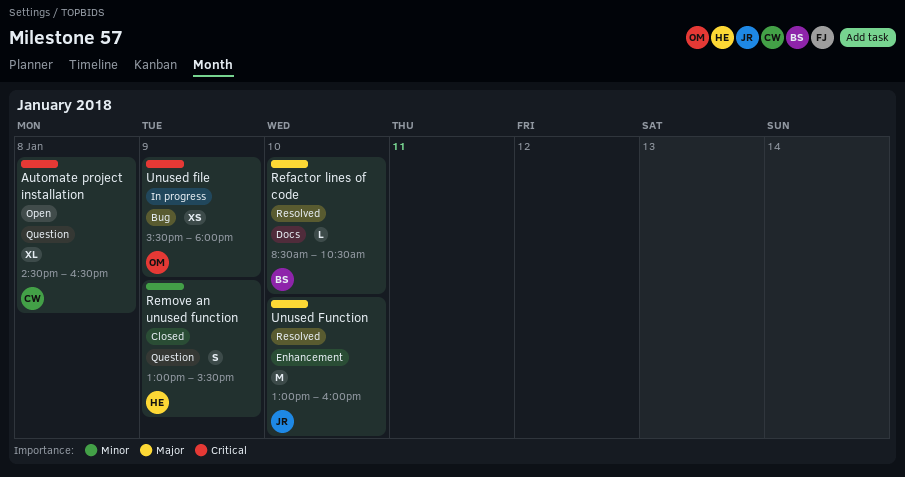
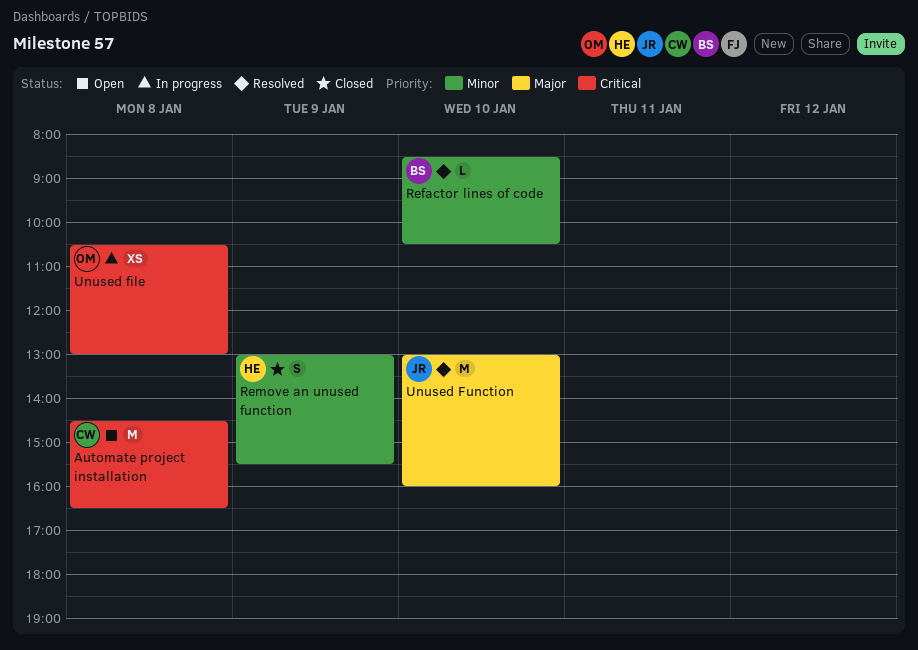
Automate project installation, estimate: XL -> M
Refactor lines of code, priority: Major -> Minor
Unused file, day: Jan 9 -> Jan 8
Unused file, begins: 15:30 -> 10:30
Unused file, ends: 18:00 -> 13:00

